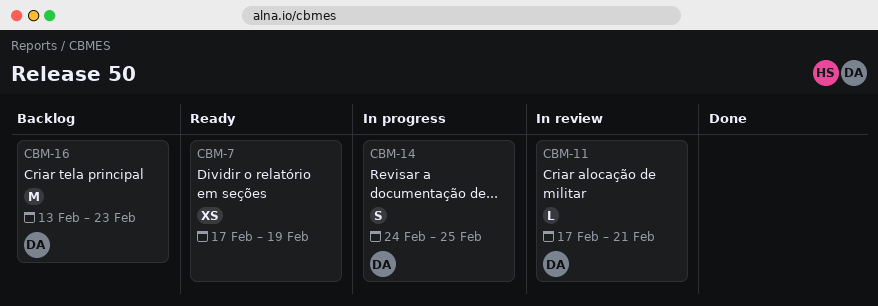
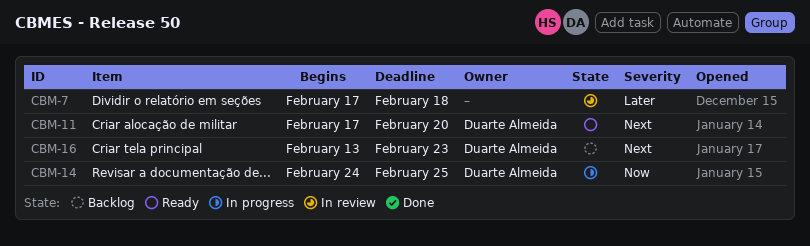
CBM-7, status: Ready -> In review
CBM-7, due: Feb 19 -> Feb 18
CBM-11, status: In review -> Ready
CBM-11, due: Feb 21 -> Feb 20

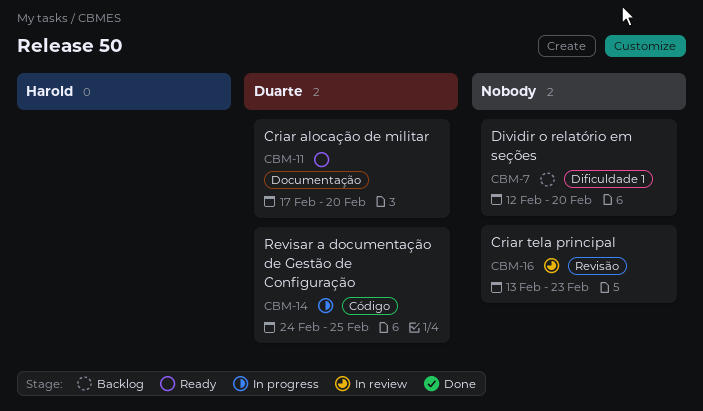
CBM-7, status: In review -> Backlog
CBM-7, start: Feb 17 -> Feb 12
CBM-7, due: Feb 18 -> Feb 20
CBM-16, status: Backlog -> In review
CBM-16, owner: Duarte Almeida -> none

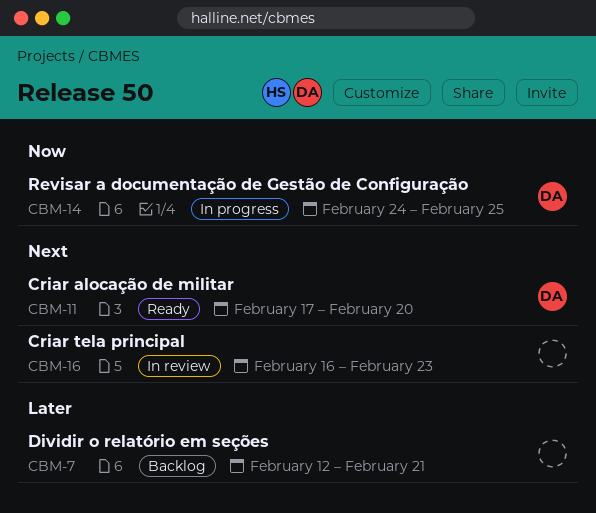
CBM-7, due: Feb 20 -> Feb 21
CBM-16, start: Feb 13 -> Feb 16

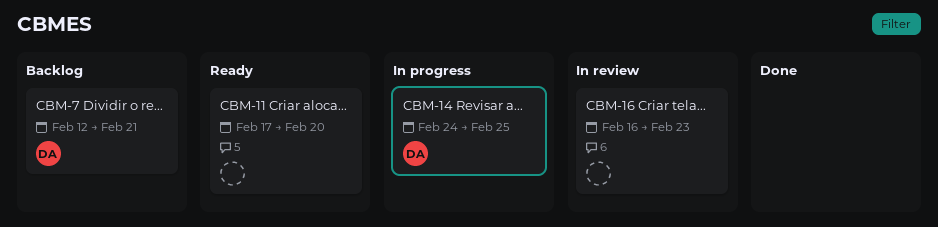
CBM-7, owner: none -> DA
CBM-11, owner: DA -> none

